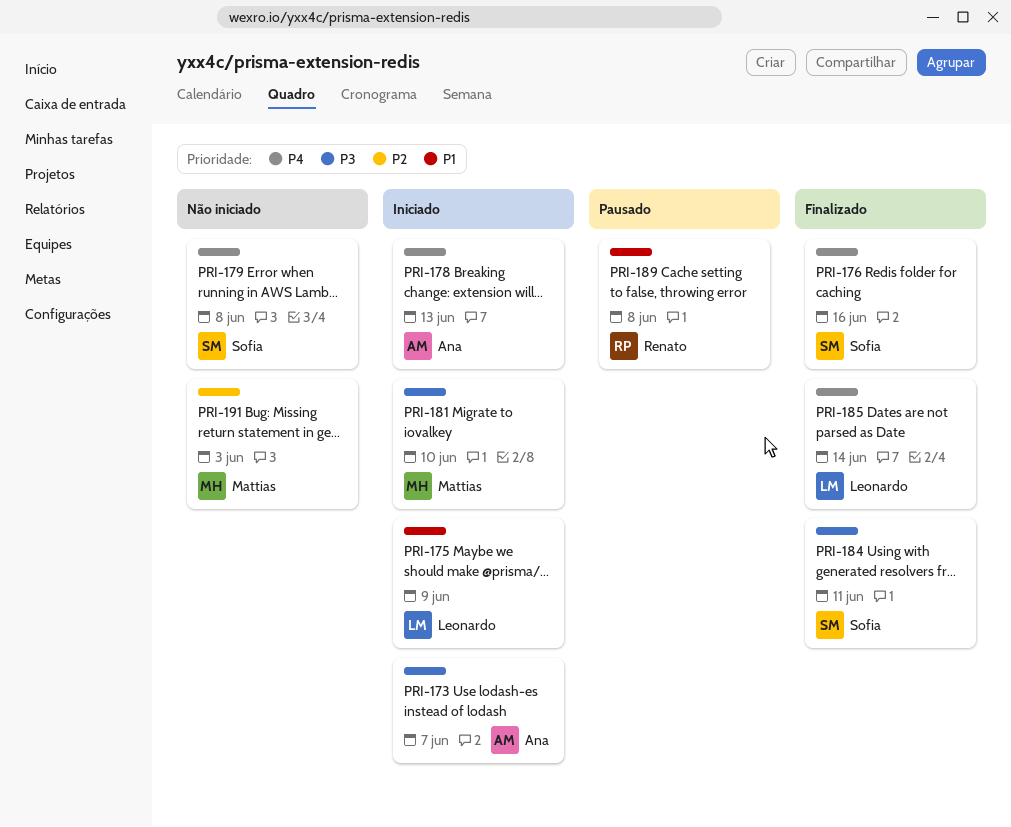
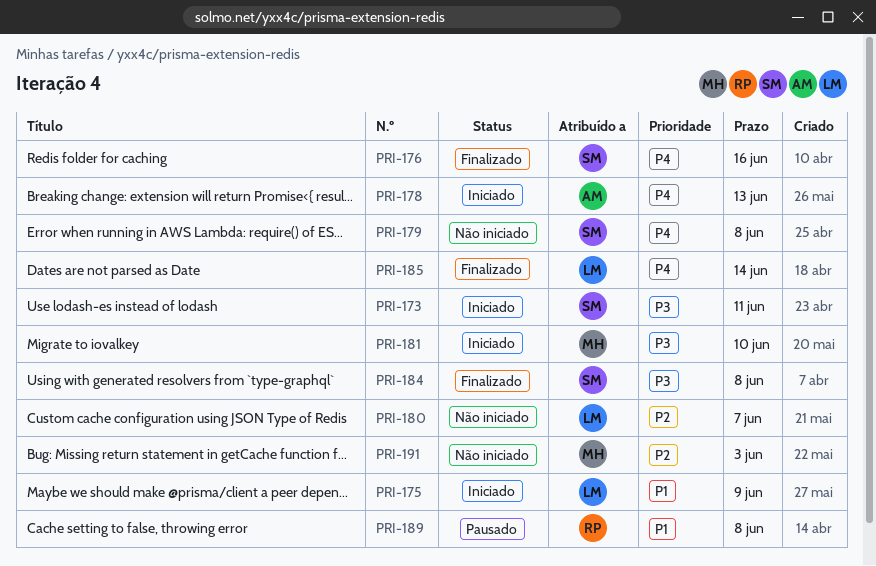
PRI-173, owner: Ana -> Sofia
PRI-173, due: Jun 7 -> Jun 11
PRI-180: none -> present
PRI-184, due: Jun 11 -> Jun 8

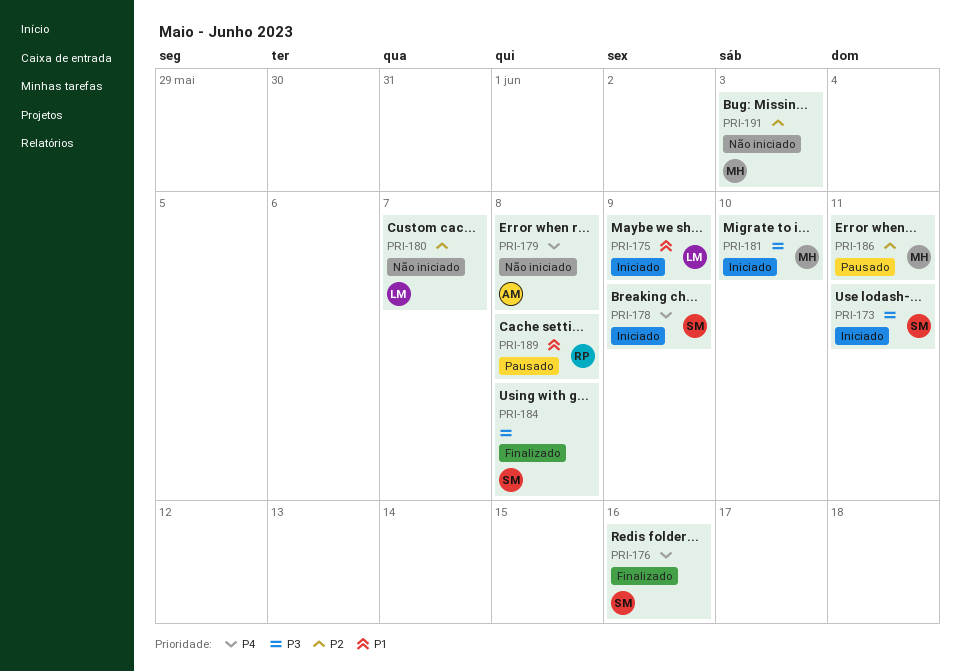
PRI-178, owner: AM -> SM
PRI-178, due: Jun 13 -> Jun 9
PRI-179, owner: SM -> AM
PRI-185: present -> none
PRI-186: none -> present

